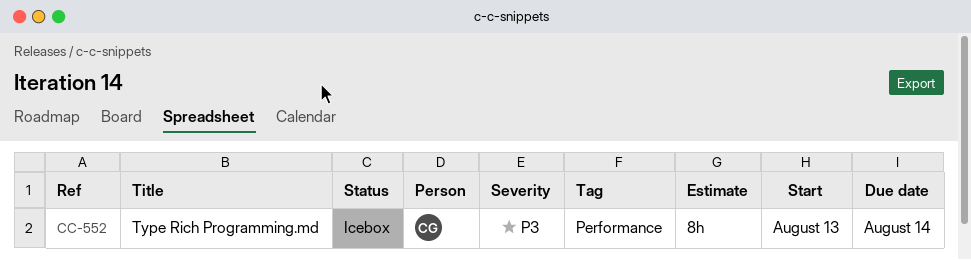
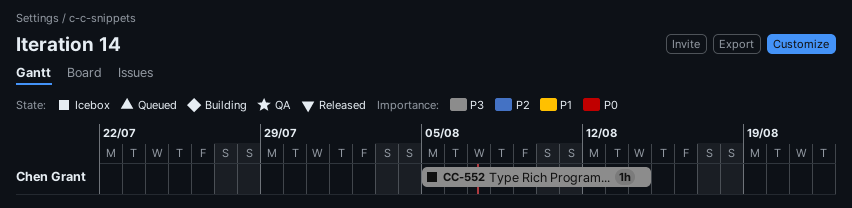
CC-552, estimate: 8h -> 1h
CC-552, start: Aug 13 -> Aug 5

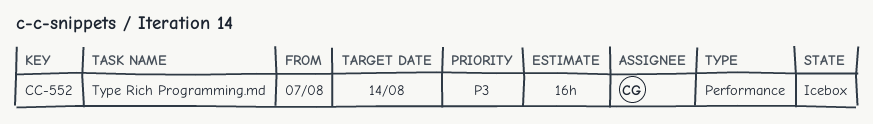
CC-552, estimate: 1h -> 16h
CC-552, start: Aug 5 -> Aug 7

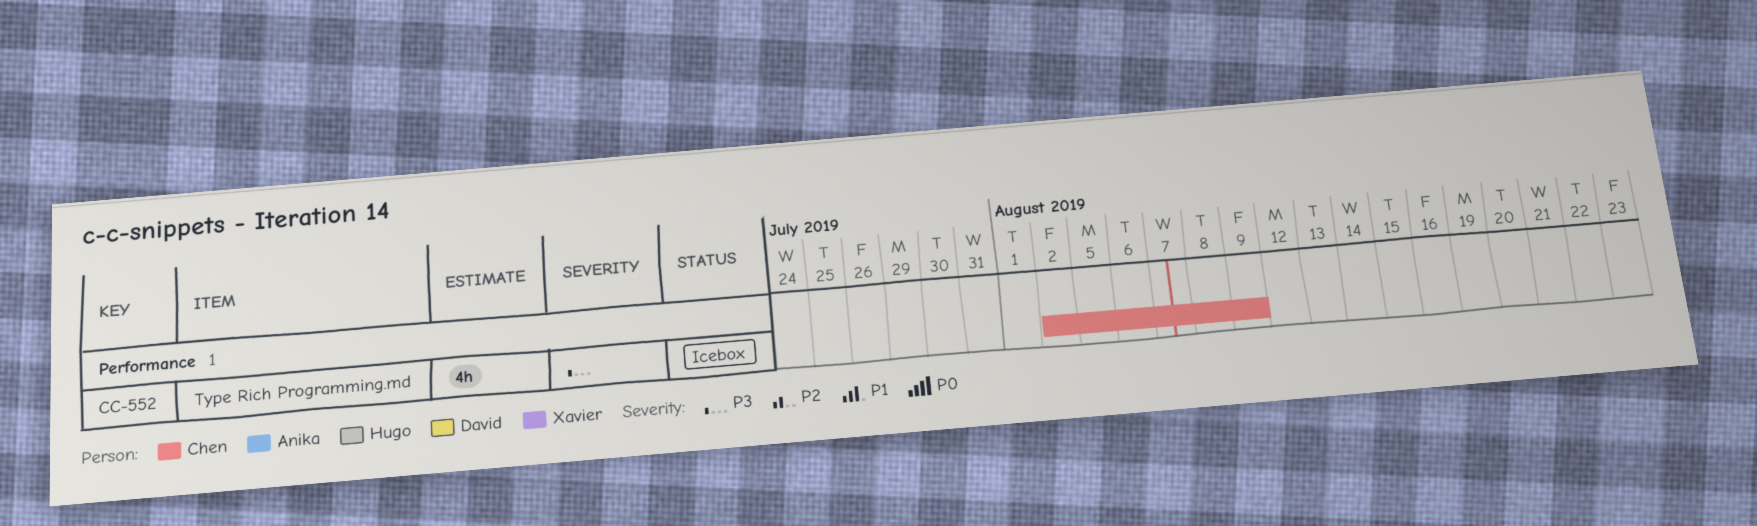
CC-552, estimate: 16h -> 4h
CC-552, start: Aug 7 -> Aug 2
CC-552, due: Aug 14 -> Aug 9

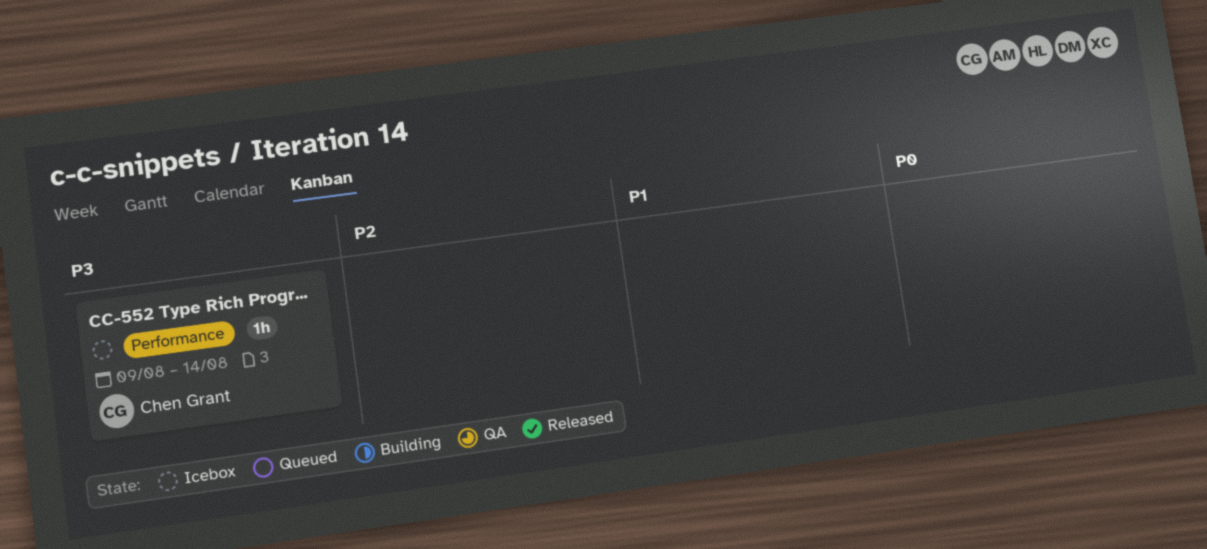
CC-552, estimate: 4h -> 1h
CC-552, start: Aug 2 -> Aug 9
CC-552, due: Aug 9 -> Aug 14

